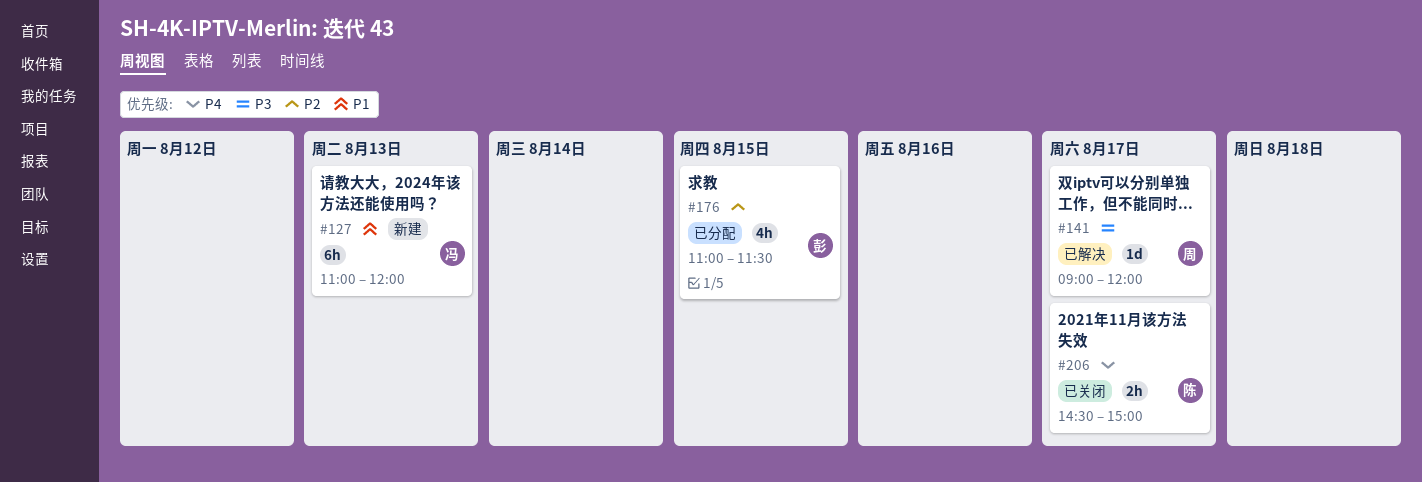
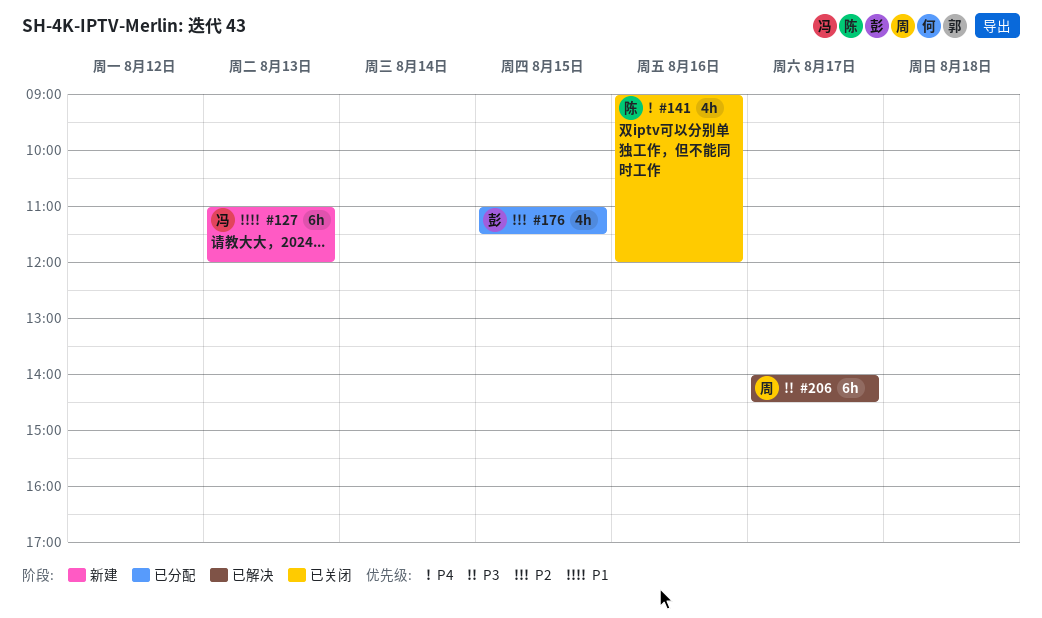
#141, status: 已解决 -> 已关闭
#141, owner: 周 -> 陈
#141, priority: P3 -> P4
#141, estimate: 1d -> 4h
#141, day: Aug 17 -> Aug 16
#206, status: 已关闭 -> 已解决
#206, owner: 陈 -> 周
#206, priority: P4 -> P3
#206, estimate: 2h -> 6h
#206, begins: 14:30 -> 14:00
#206, ends: 15:00 -> 14:30

